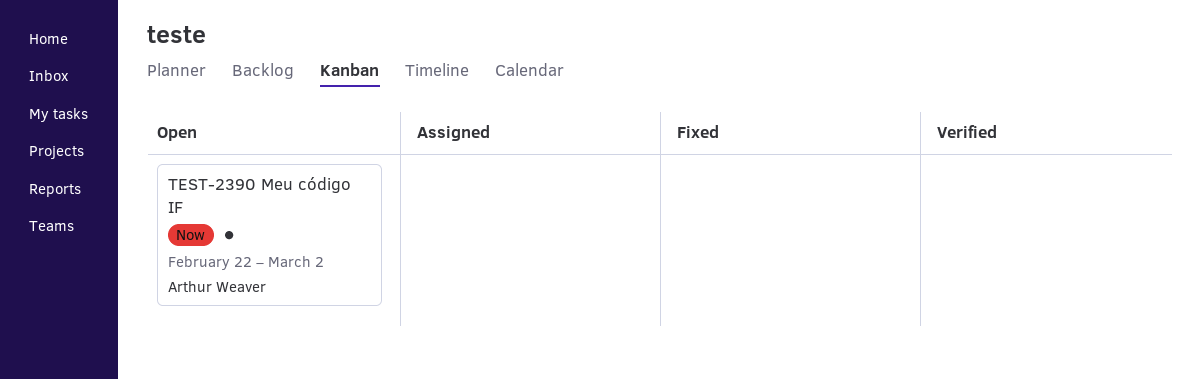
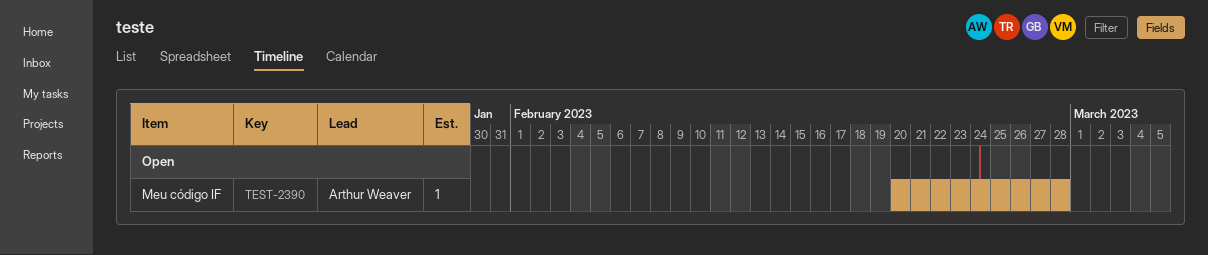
TEST-2390, start: Feb 22 -> Feb 20
TEST-2390, due: Mar 2 -> Feb 28

